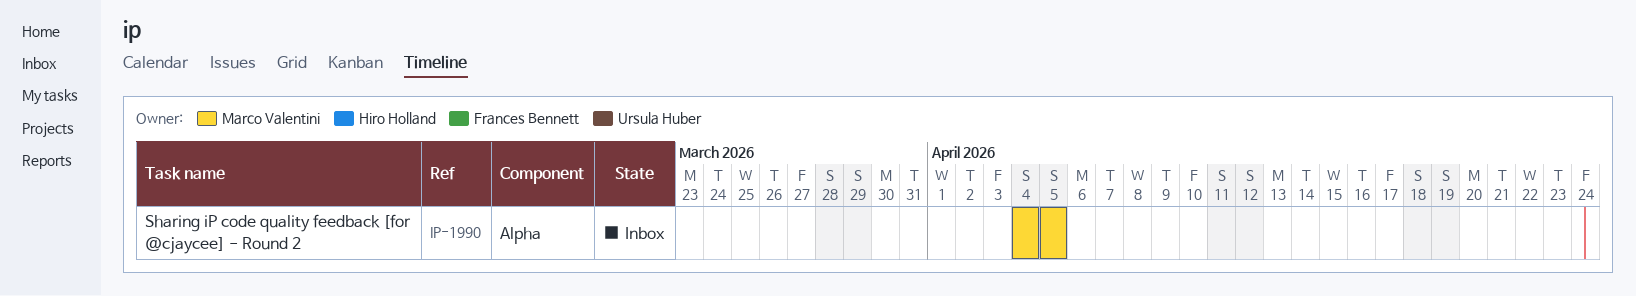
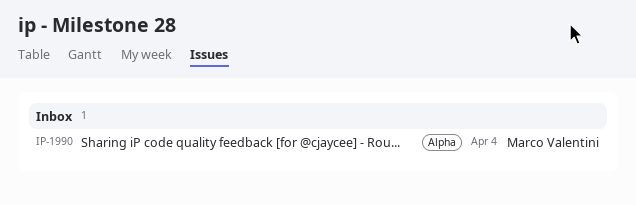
IP-1990, due: Apr 5 -> Apr 4

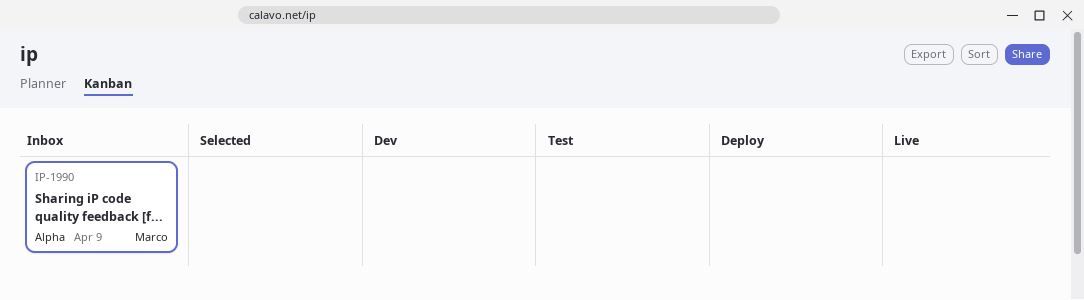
IP-1990, due: Apr 4 -> Apr 9

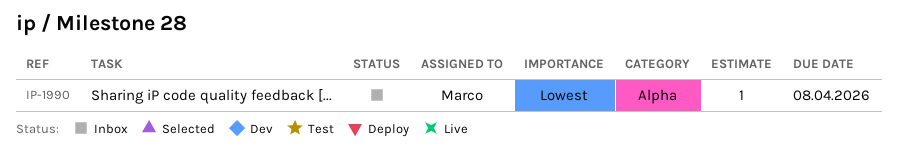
IP-1990, due: Apr 9 -> Apr 8

